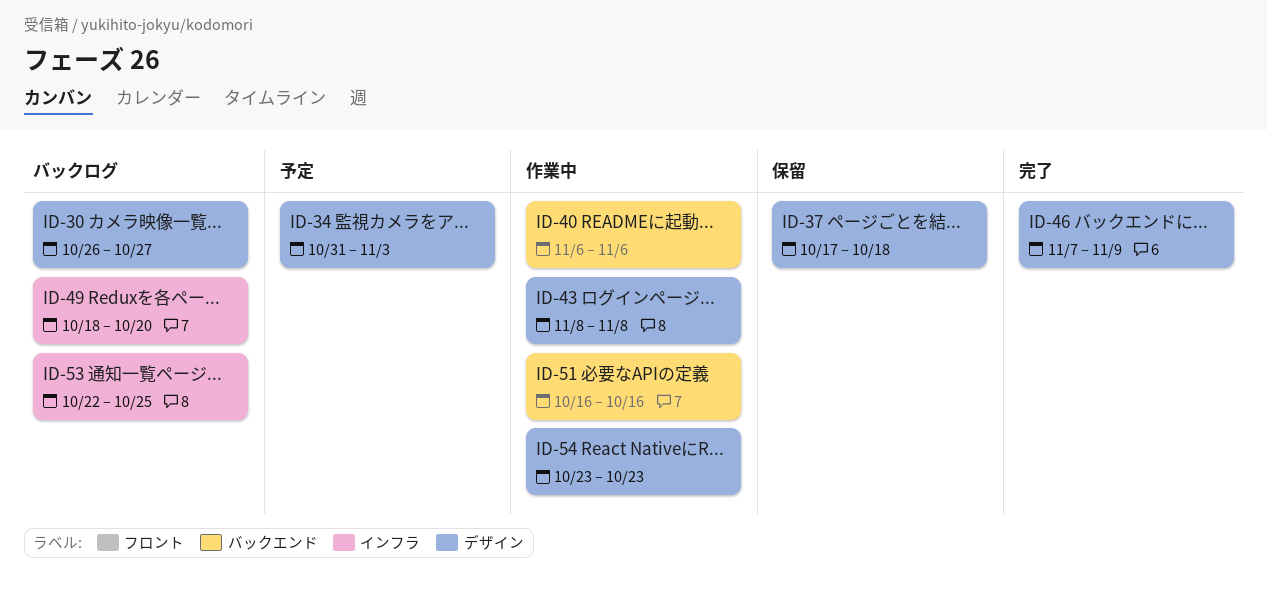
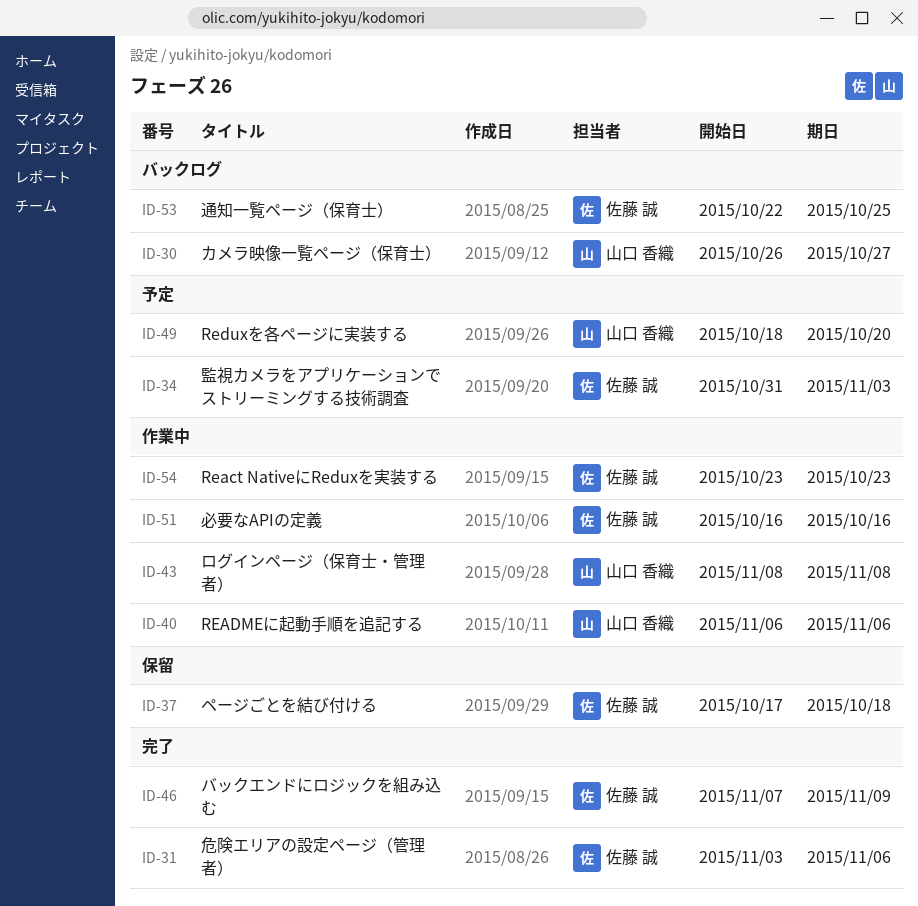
ID-31: none -> present
ID-49, status: バックログ -> 予定

